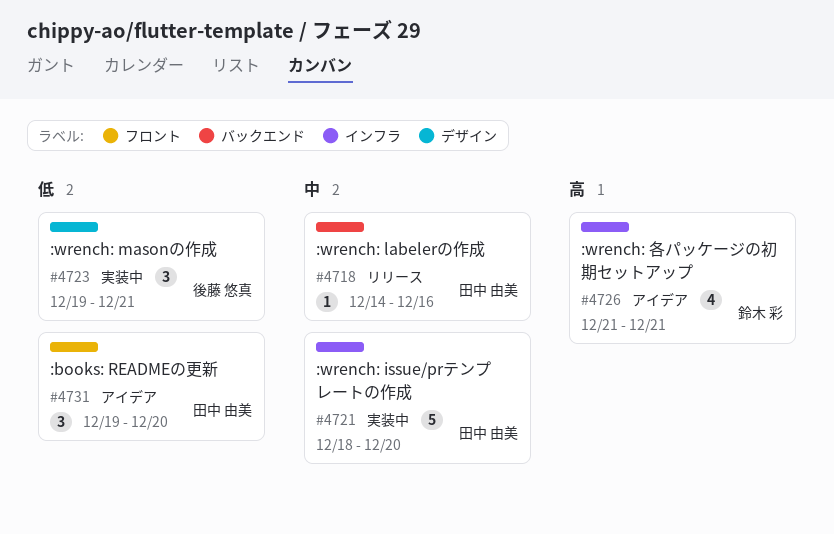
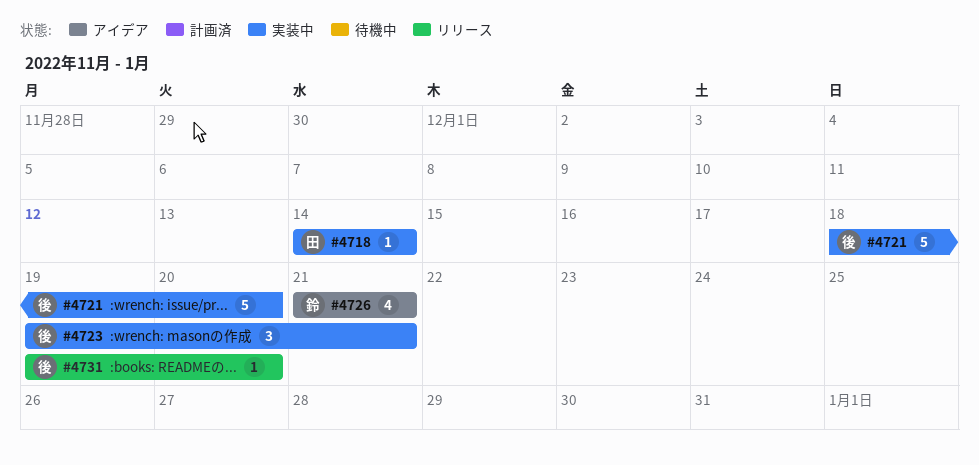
#4718, status: リリース -> 実装中
#4718, due: Dec 16 -> Dec 14
#4721, owner: 田中 由美 -> 後藤 悠真
#4731, status: アイデア -> リリース
#4731, owner: 田中 由美 -> 後藤 悠真
#4731, estimate: 3 -> 1

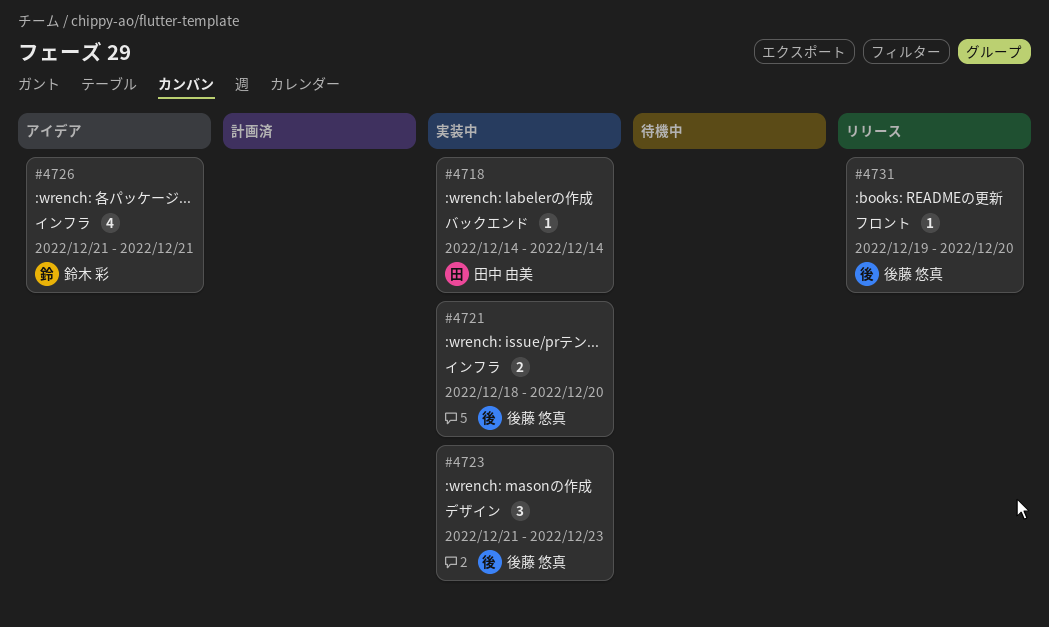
#4721, estimate: 5 -> 2
#4723, start: Dec 19 -> Dec 21
#4723, due: Dec 21 -> Dec 23

